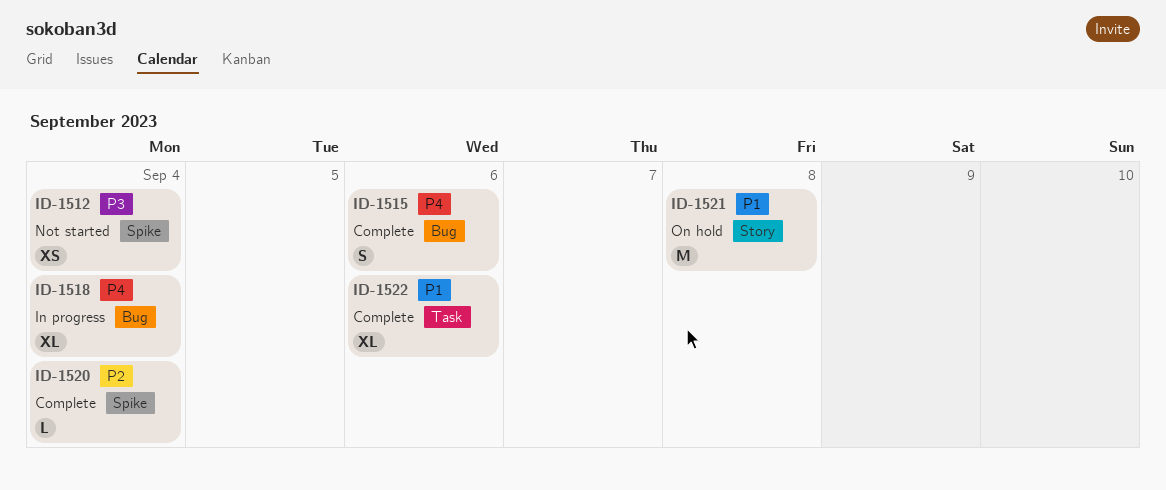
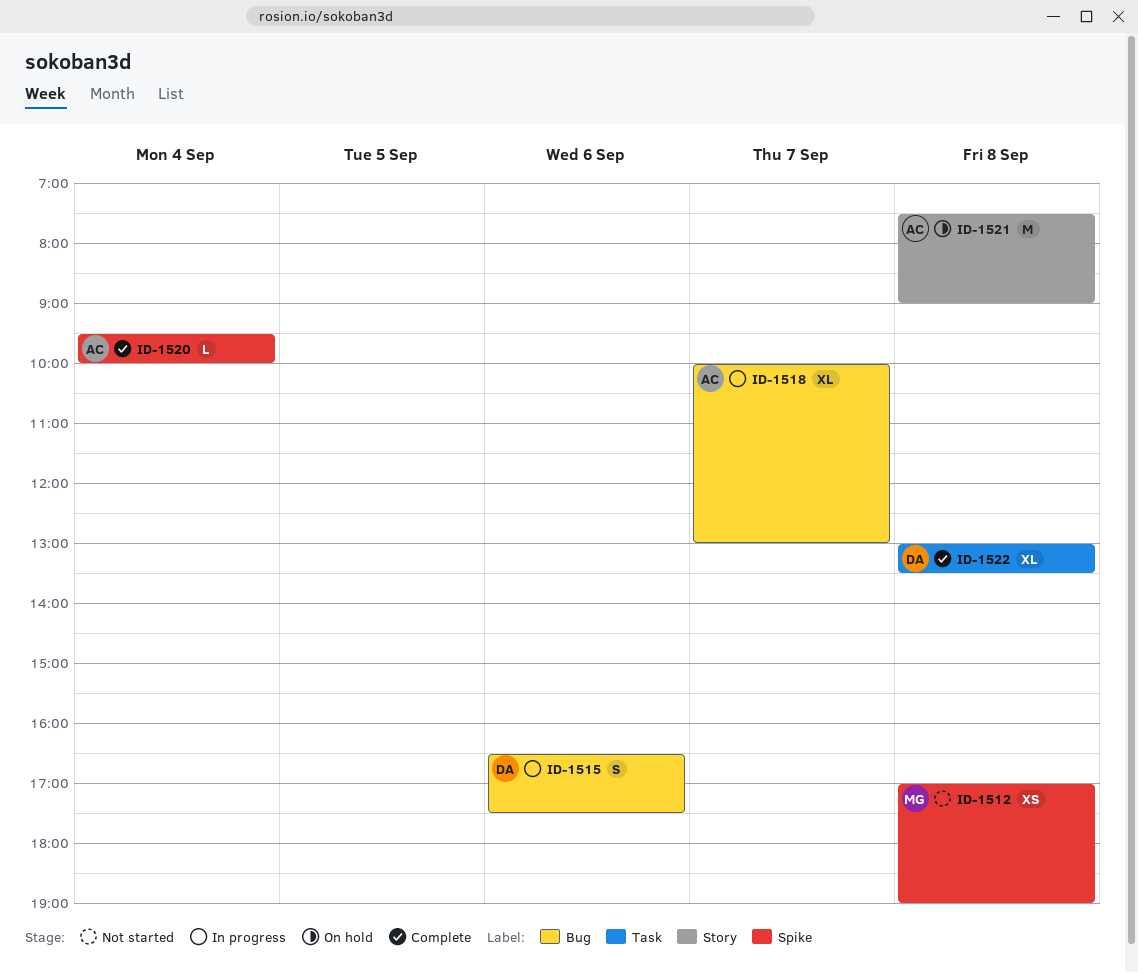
ID-1512, day: Sep 4 -> Sep 8
ID-1515, status: Complete -> In progress
ID-1518, day: Sep 4 -> Sep 7
ID-1522, day: Sep 6 -> Sep 8

